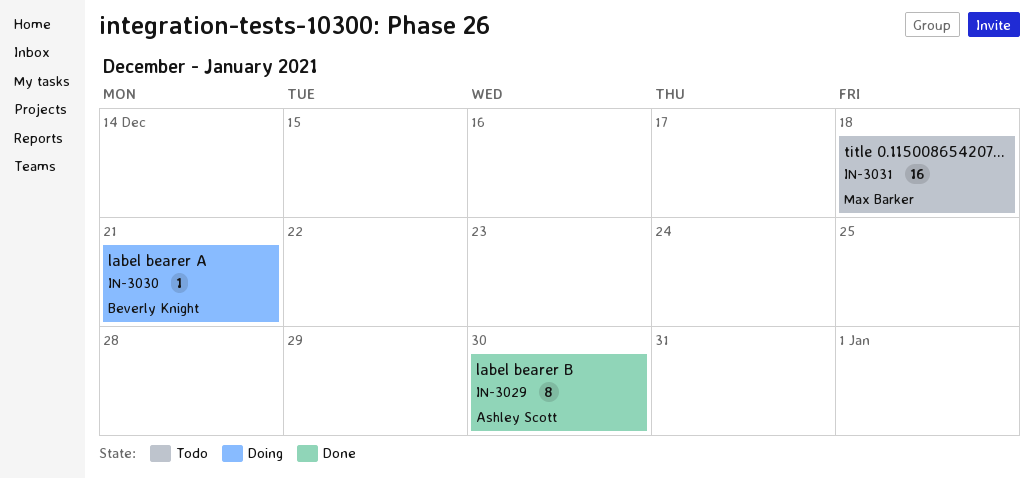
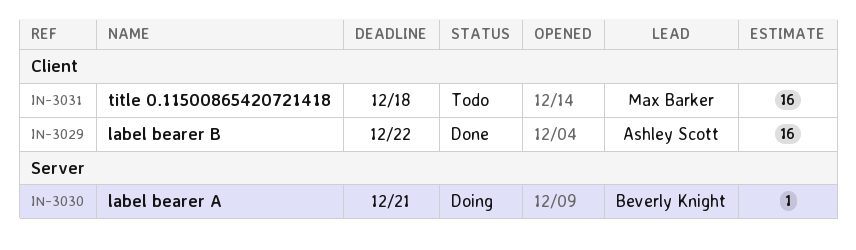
IN-3029, estimate: 8 -> 16
IN-3029, due: Dec 30 -> Dec 22

